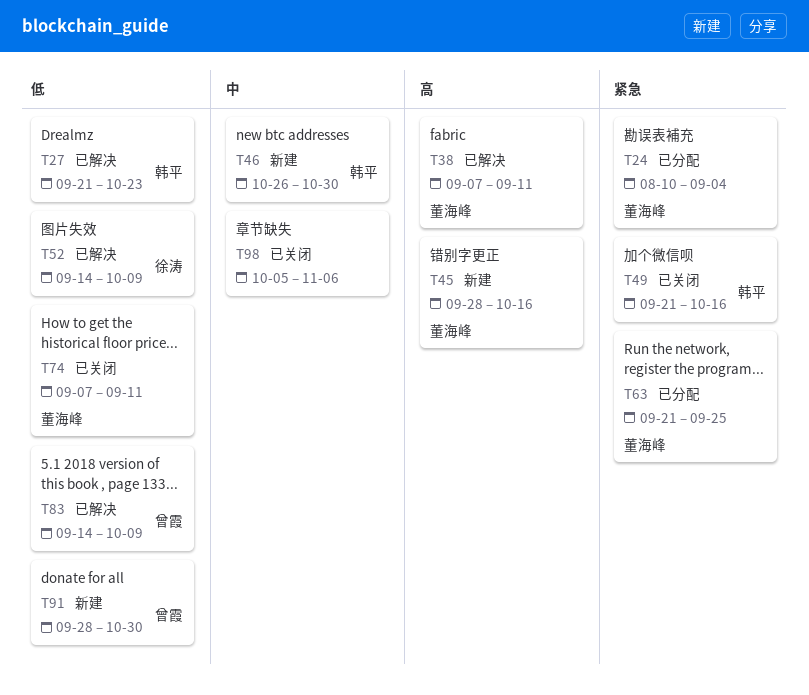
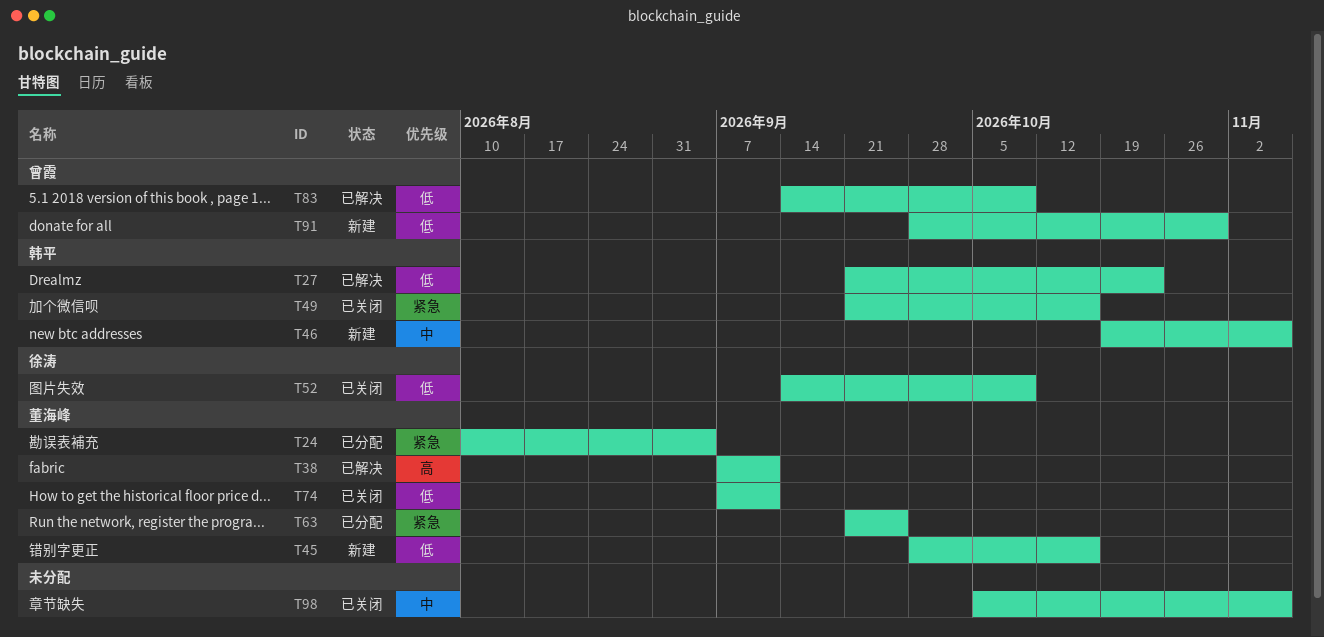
T45, priority: 高 -> 低
T46, start: Oct 26 -> Oct 19
T46, due: Oct 30 -> Nov 6
T52, status: 已解决 -> 已关闭

